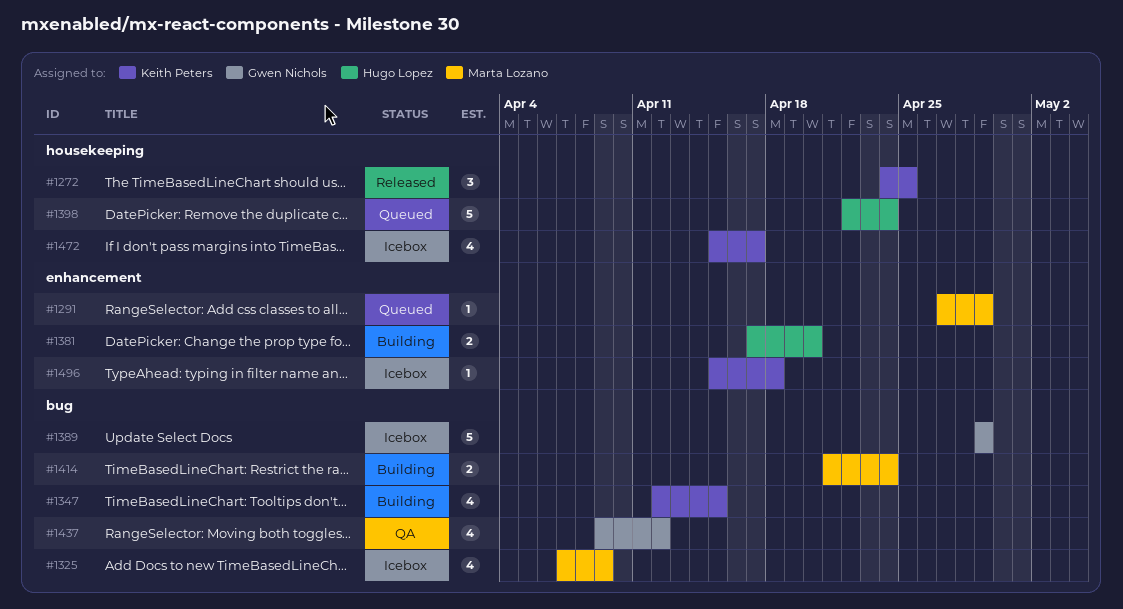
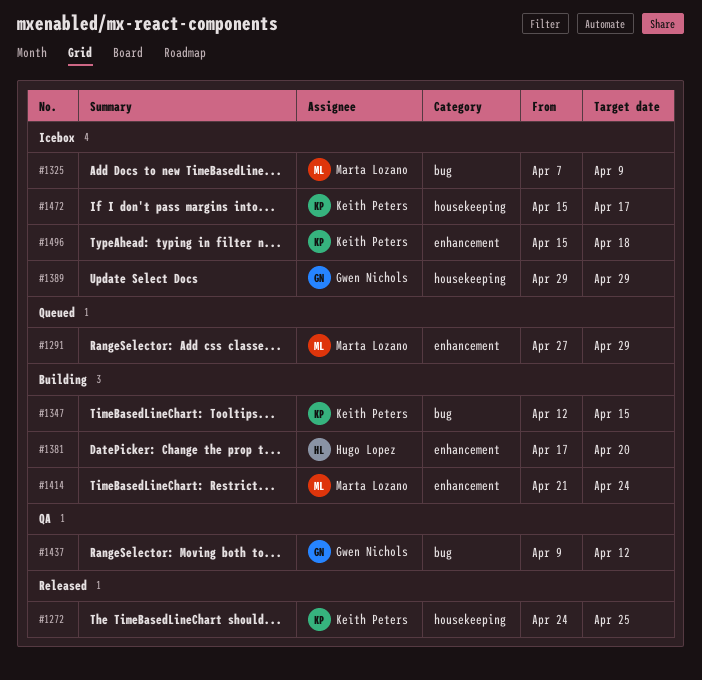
#1389, label: bug -> housekeeping
#1398: present -> none
#1414, label: bug -> enhancement

